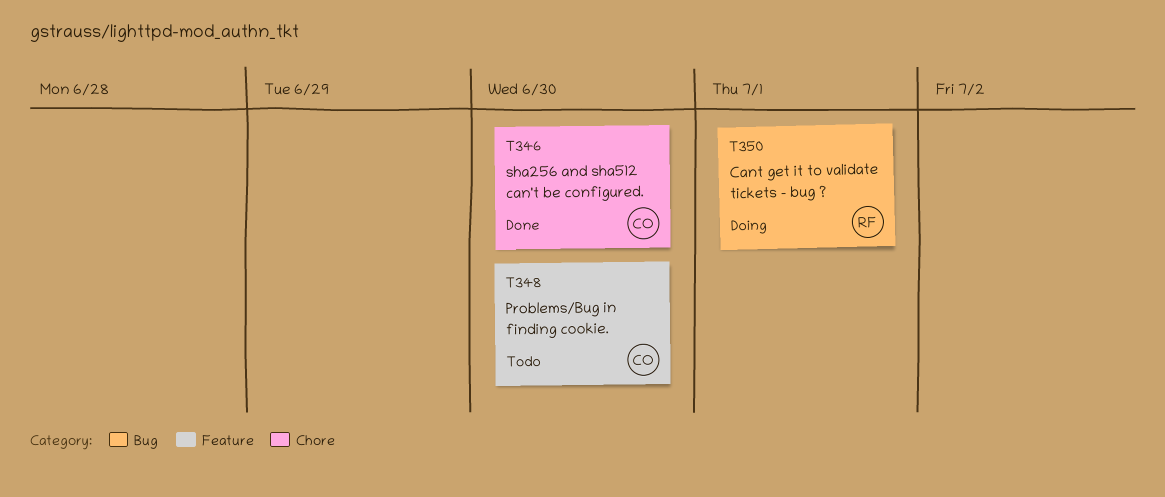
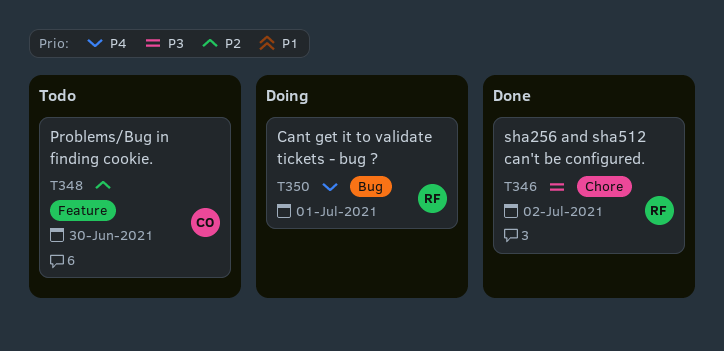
T346, owner: CO -> RF
T346, due: Jun 30 -> Jul 2

